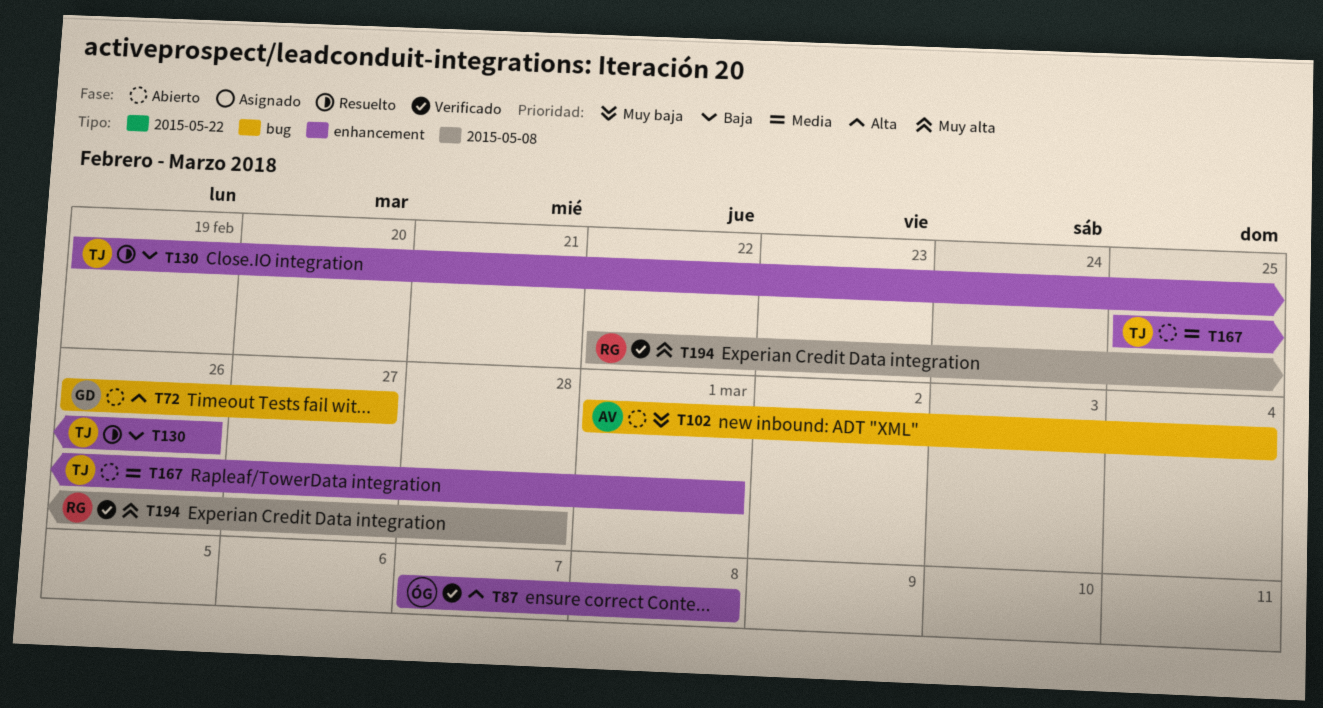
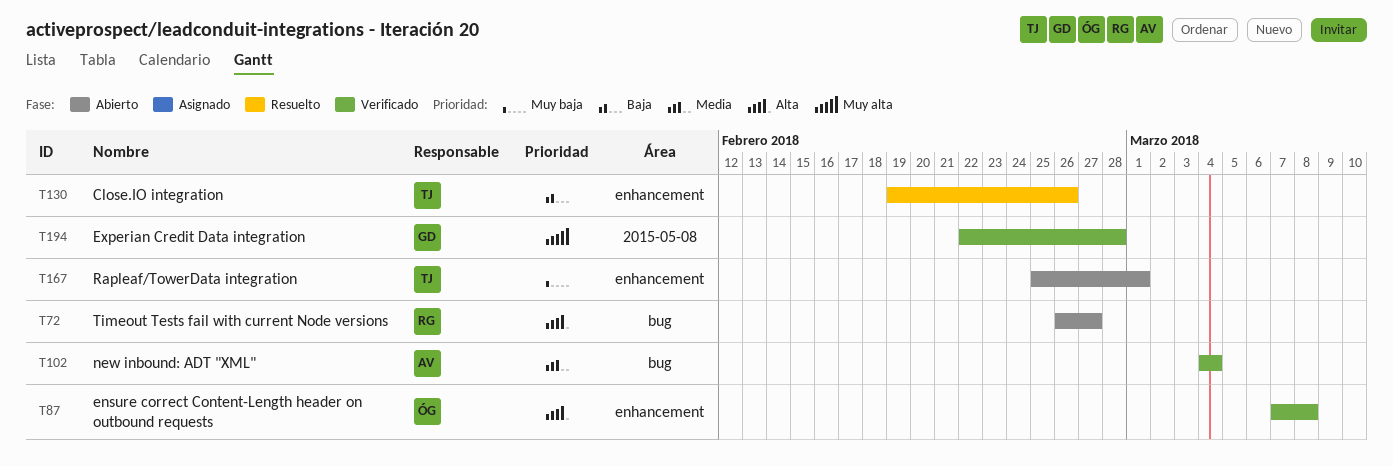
T72, owner: GD -> RG
T102, status: Abierto -> Verificado
T102, priority: Muy baja -> Media
T102, start: Mar 1 -> Mar 4
T167, priority: Media -> Muy baja
T194, owner: RG -> GD

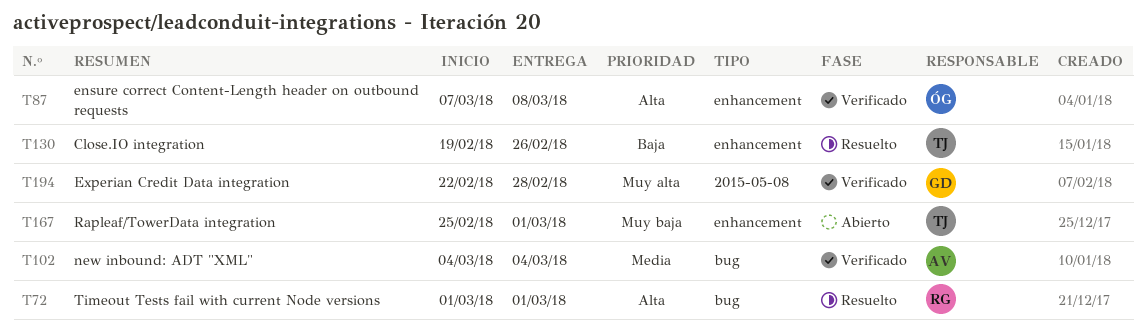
T72, status: Abierto -> Resuelto
T72, start: Feb 26 -> Mar 1
T72, due: Feb 27 -> Mar 1

